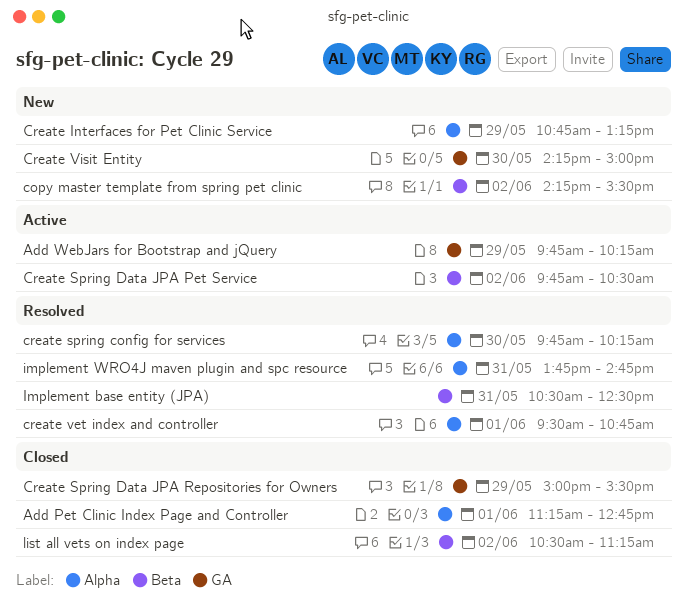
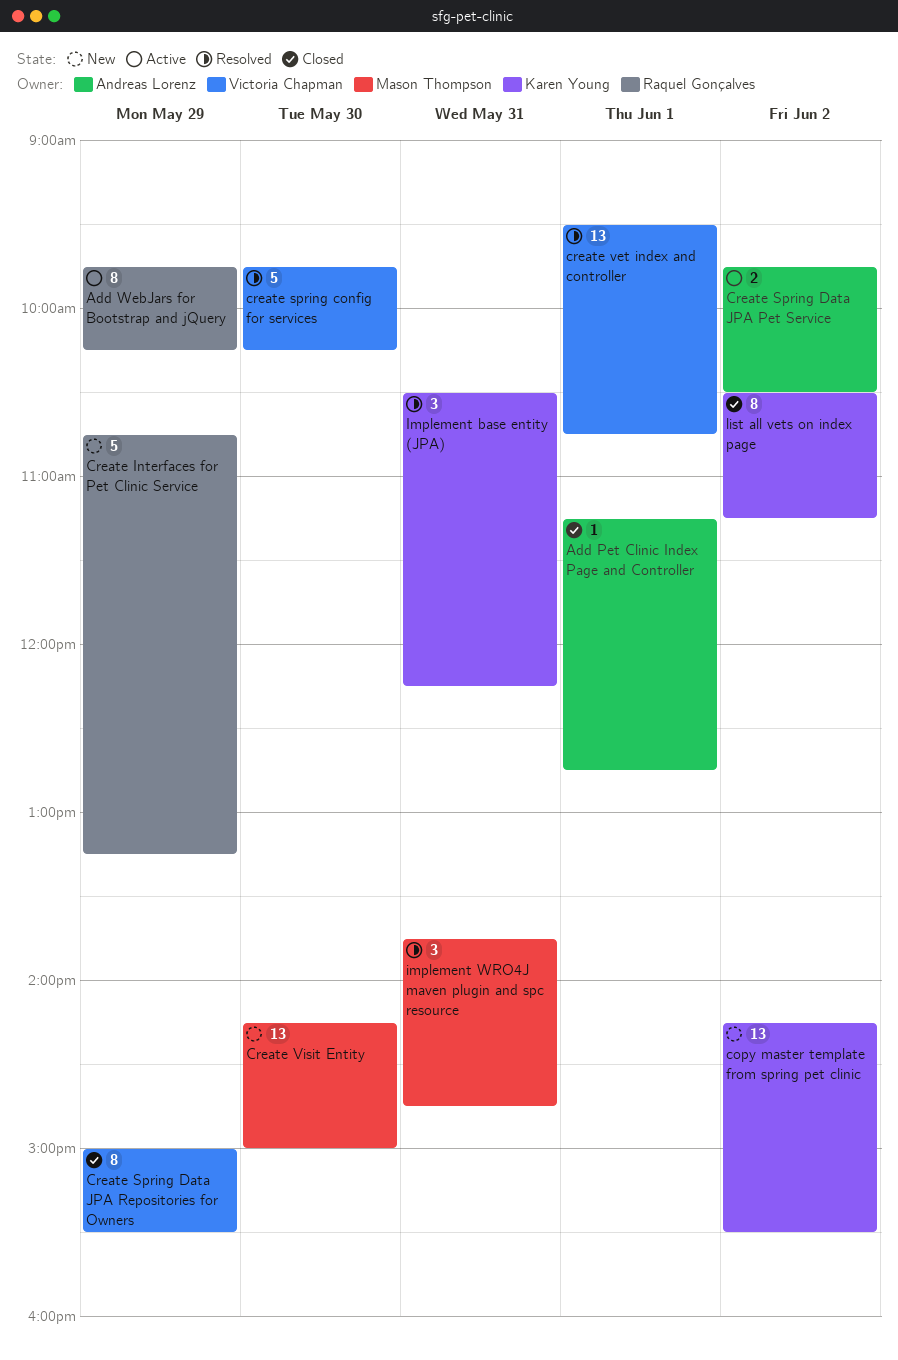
Implement base entity (JPA), ends: 12:30 -> 12:15

